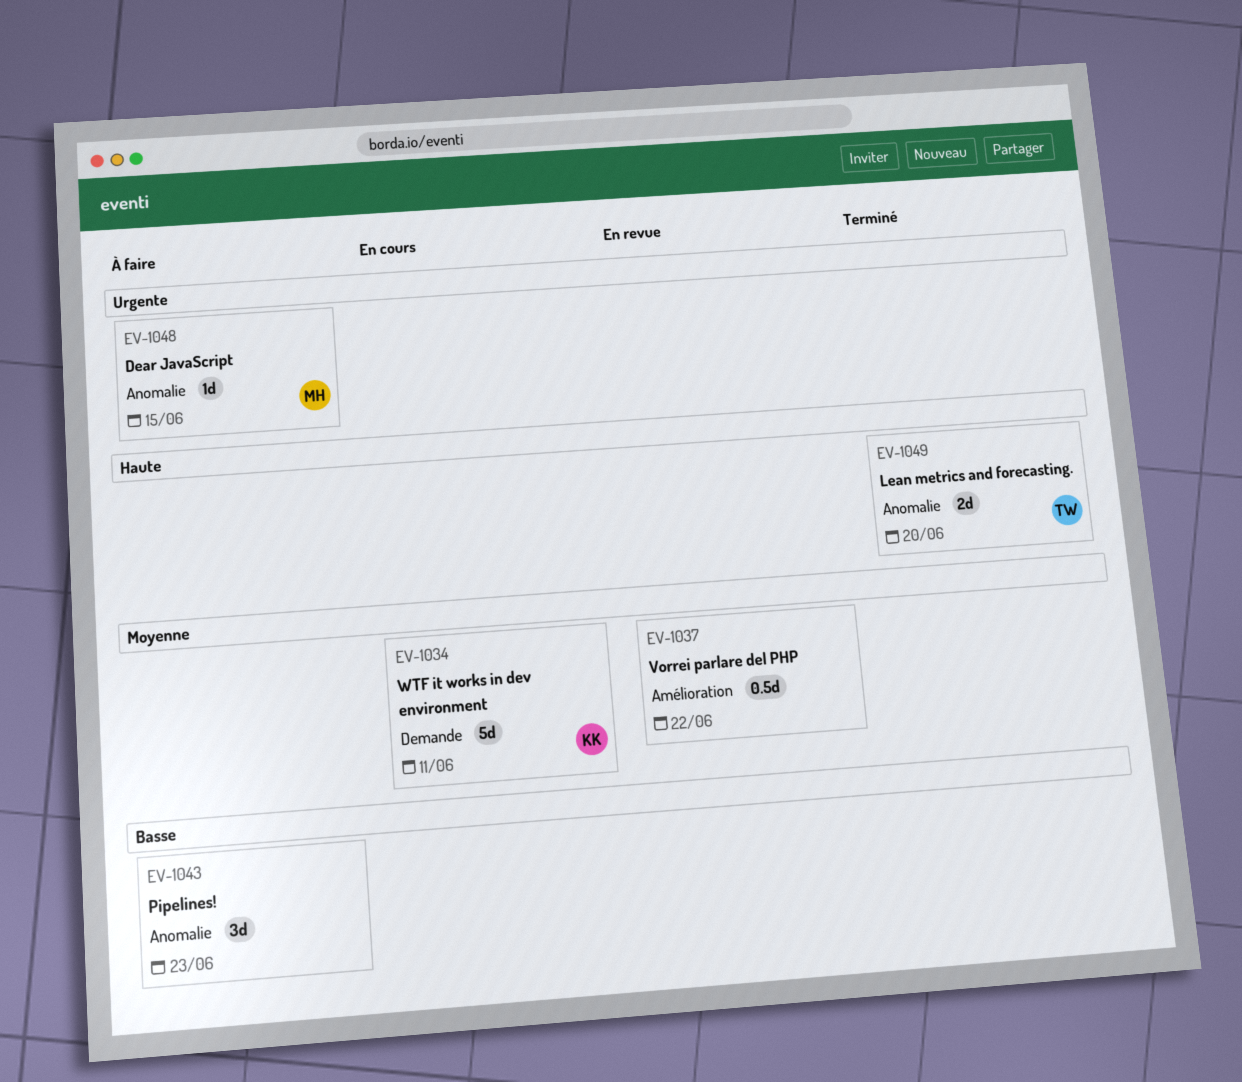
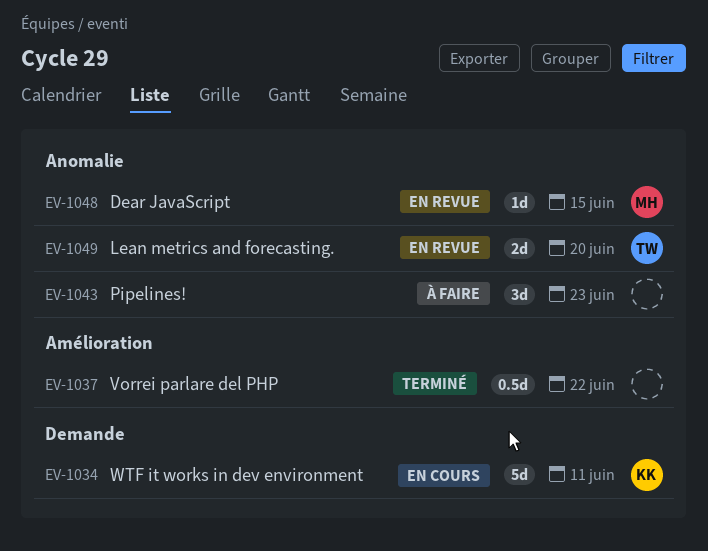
EV-1037, status: En revue -> Terminé
EV-1048, status: À faire -> En revue
EV-1049, status: Terminé -> En revue

